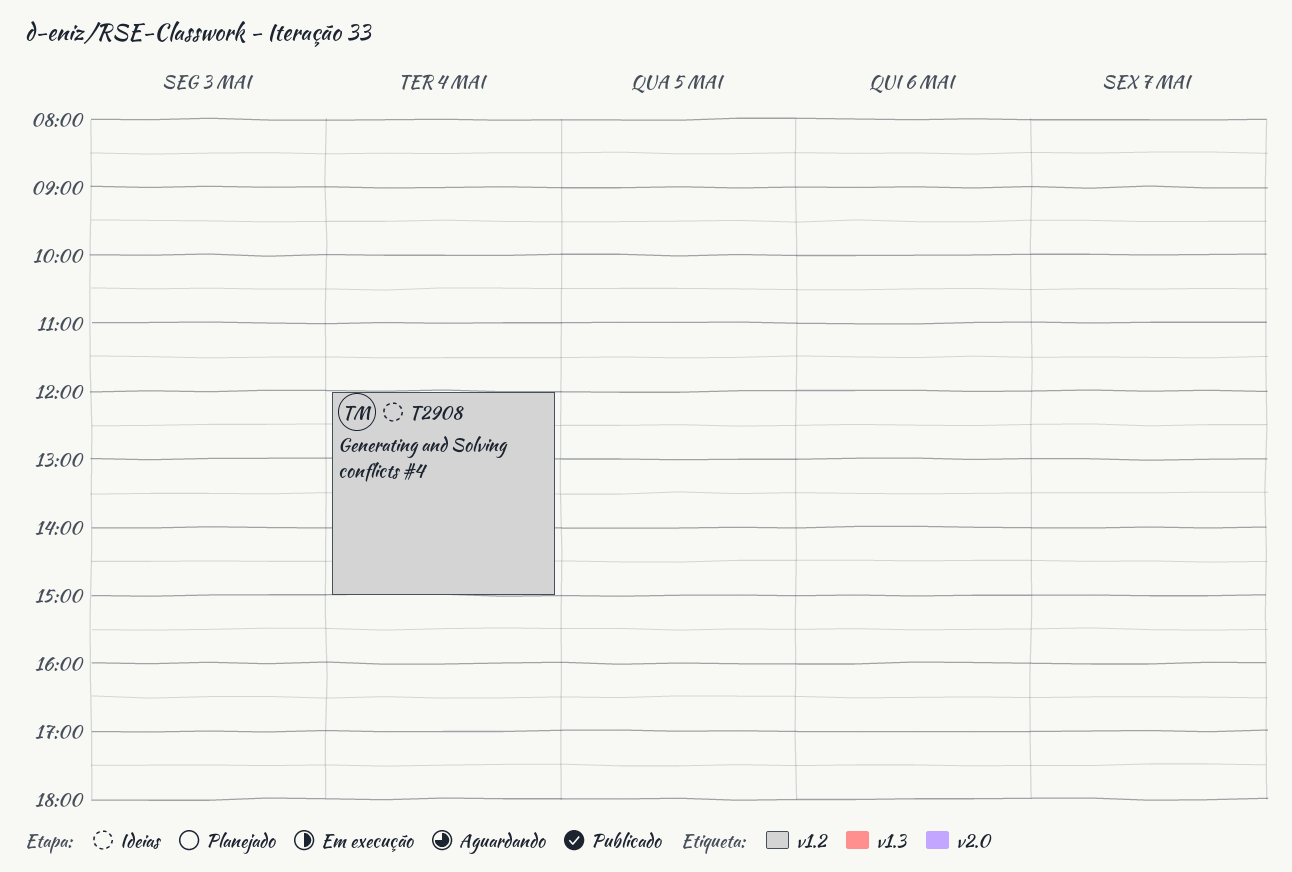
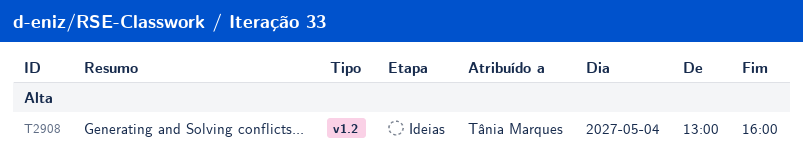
T2908, begins: 12:00 -> 13:00
T2908, ends: 15:00 -> 16:00

